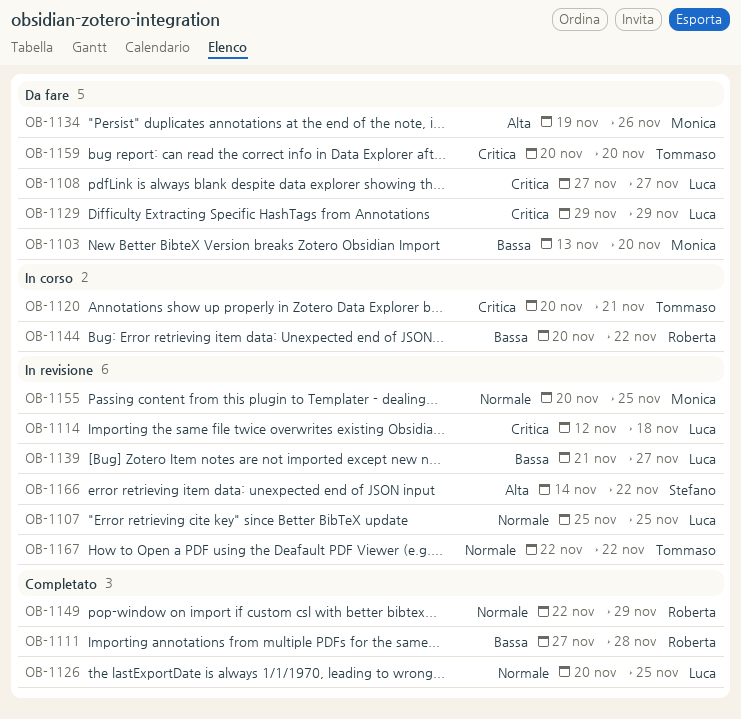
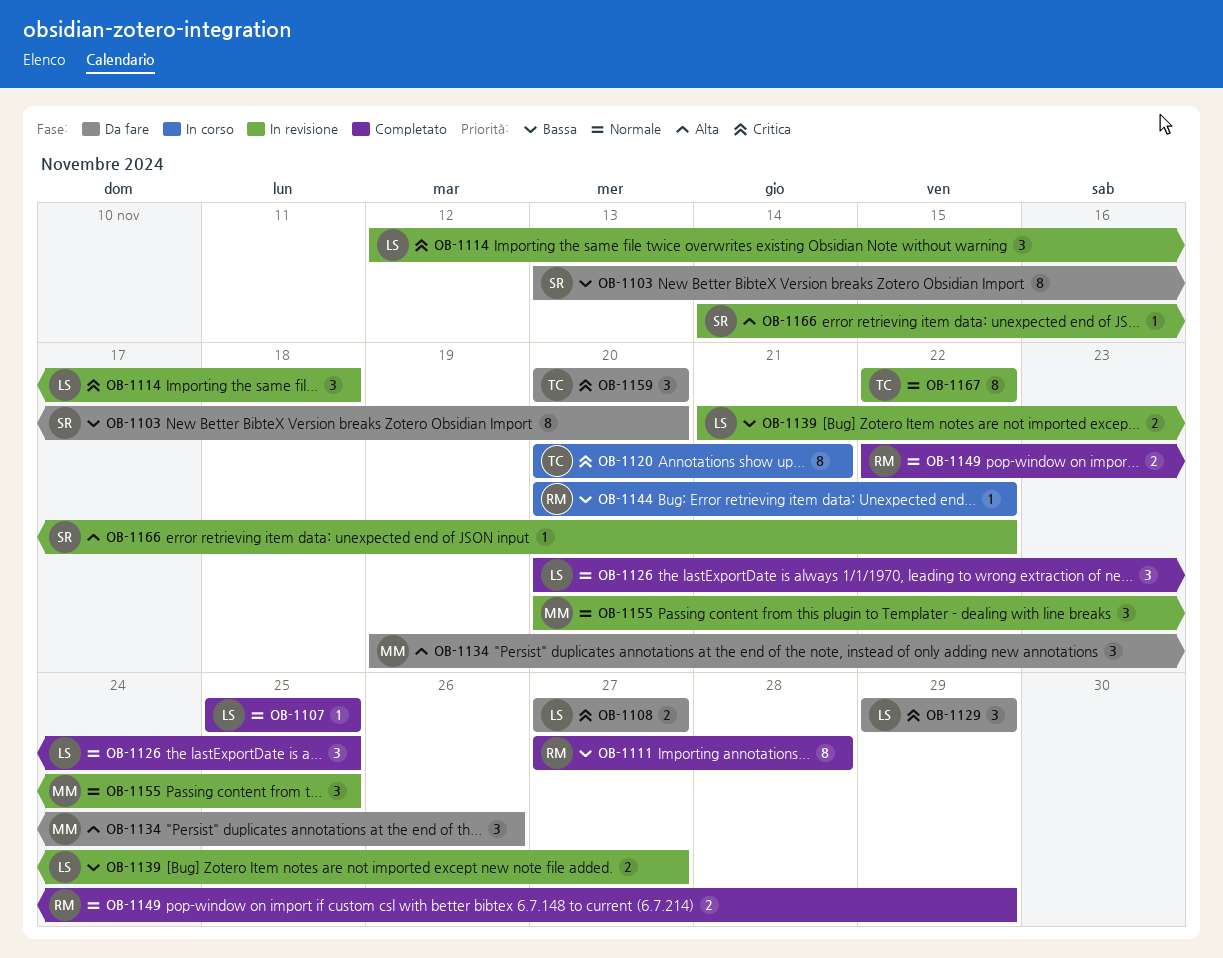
OB-1103, owner: Monica -> Stefano
OB-1107, status: In revisione -> Completato

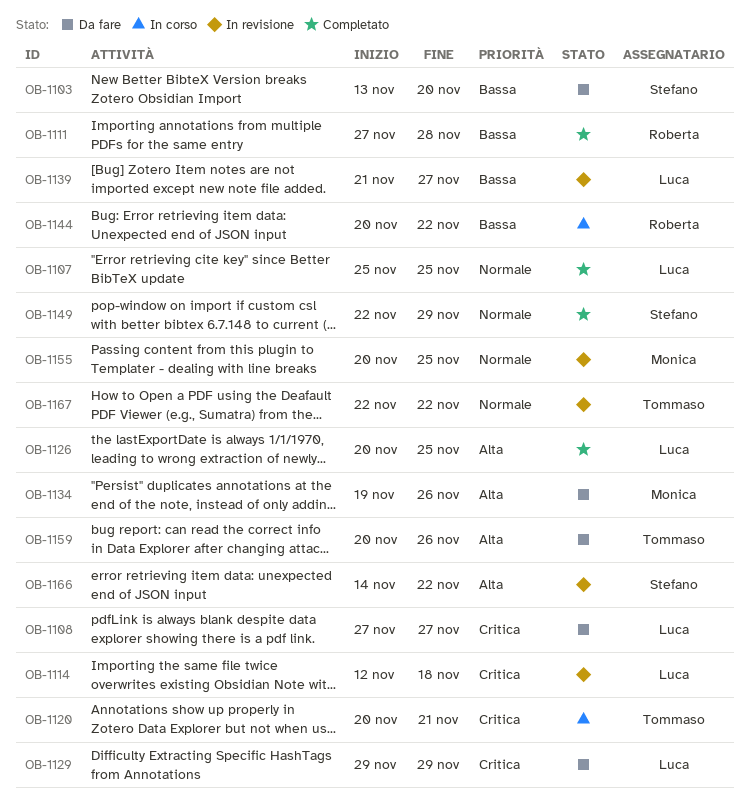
OB-1126, priority: Normale -> Alta
OB-1149, owner: Roberta -> Stefano
OB-1159, priority: Critica -> Alta
OB-1159, due: Nov 20 -> Nov 26

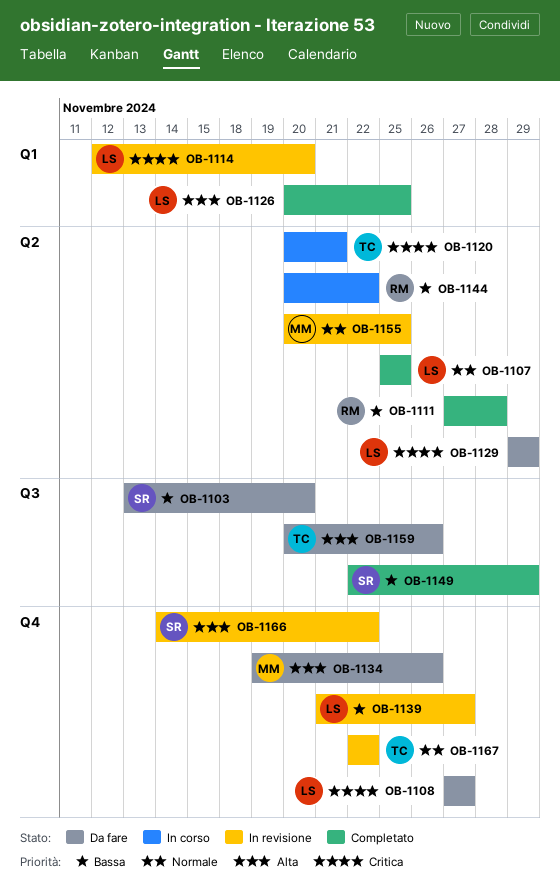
OB-1114, due: Nov 18 -> Nov 20
OB-1149, priority: Normale -> Bassa

